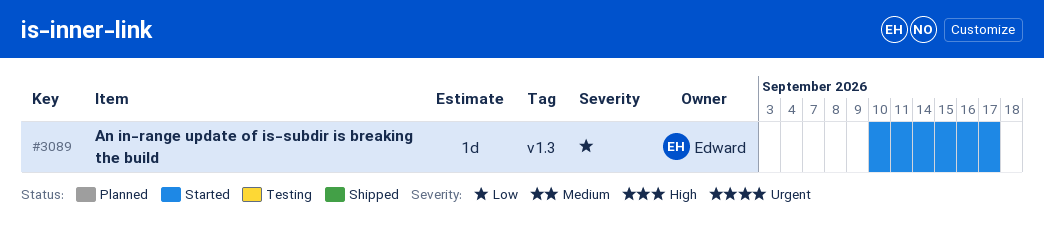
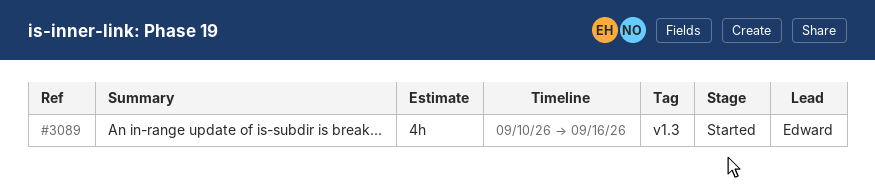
#3089, estimate: 1d -> 4h
#3089, due: Sep 17 -> Sep 16

